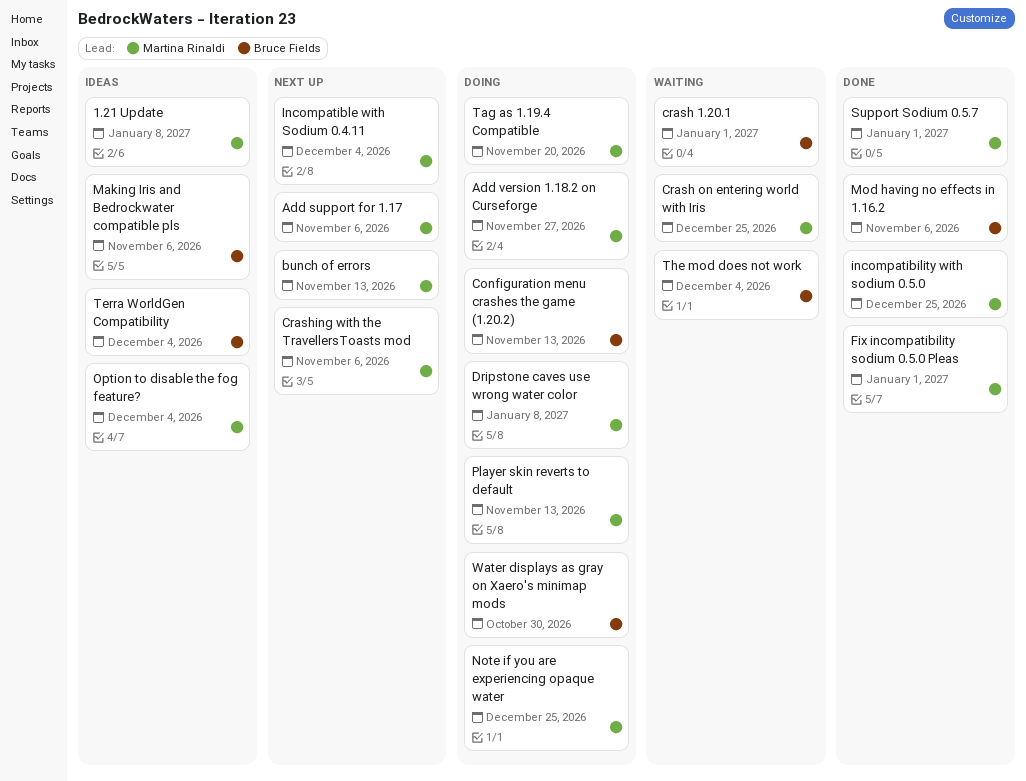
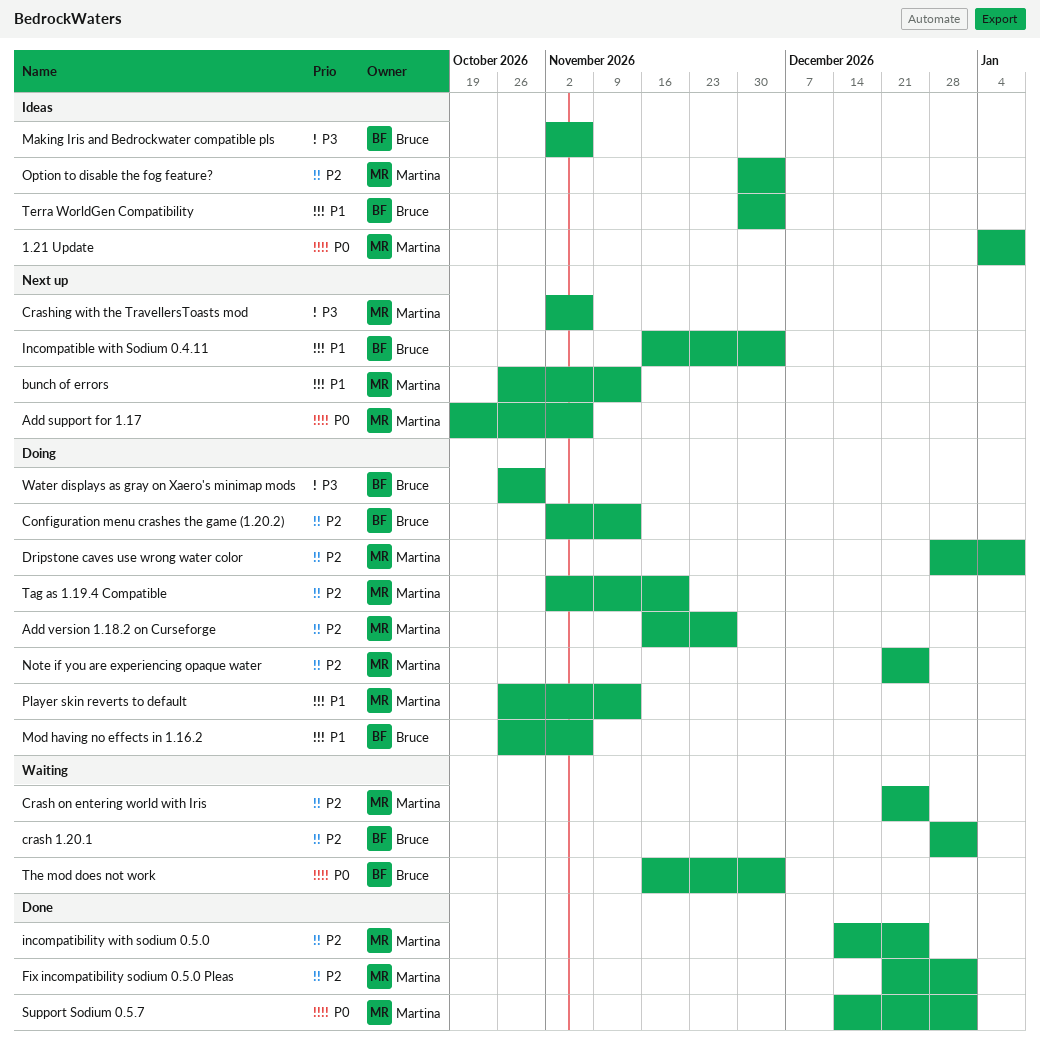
Incompatible with Sodium 0.4.11, owner: Martina Rinaldi -> Bruce Fields
Mod having no effects in 1.16.2, status: Done -> Doing

